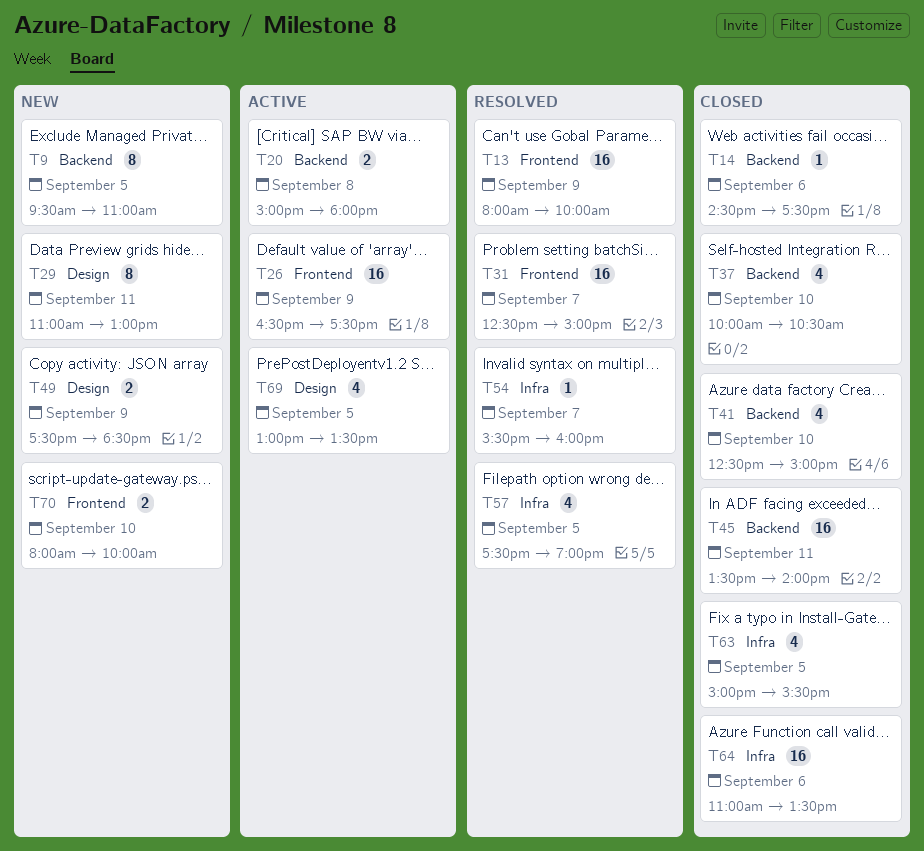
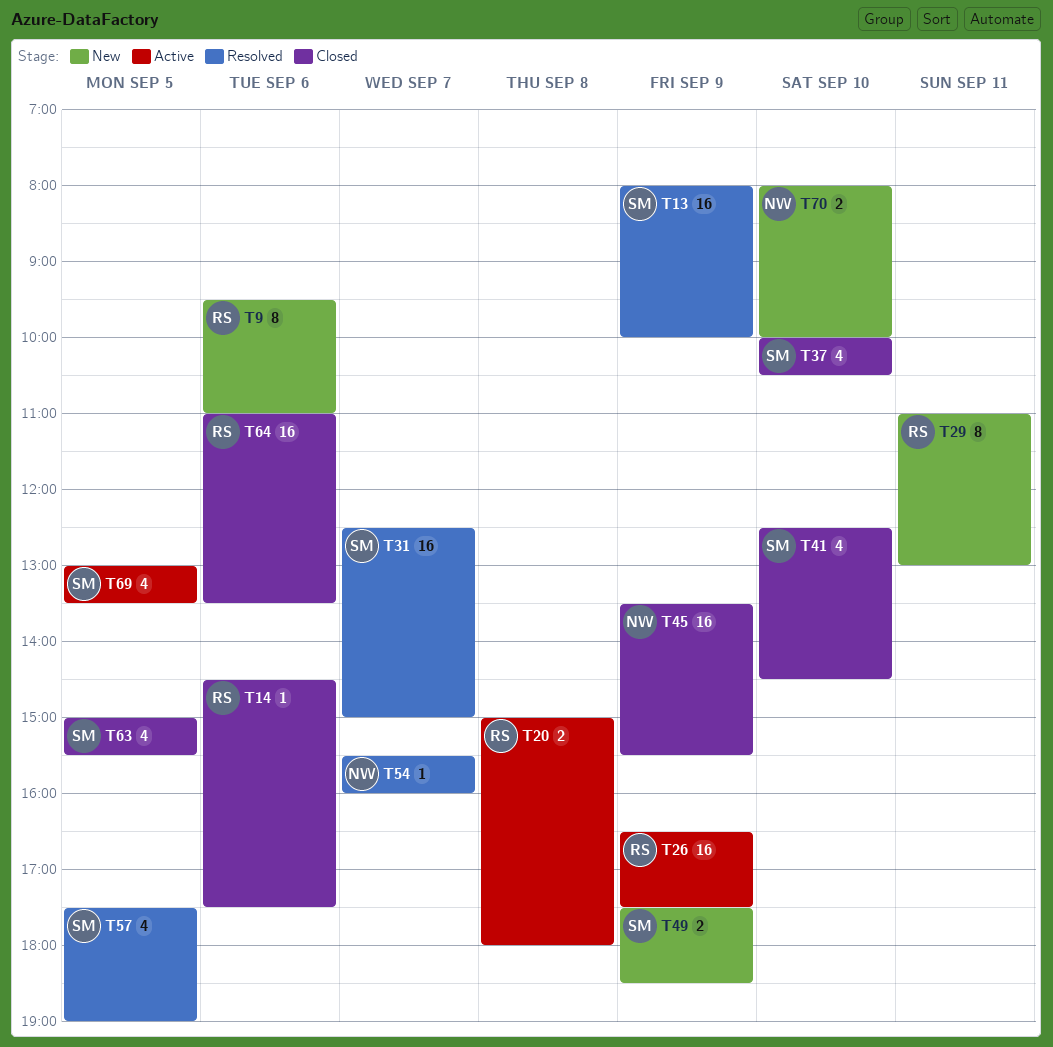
T9, day: Sep 5 -> Sep 6
T41, ends: 15:00 -> 14:30
T45, day: Sep 11 -> Sep 9
T45, ends: 14:00 -> 15:30

